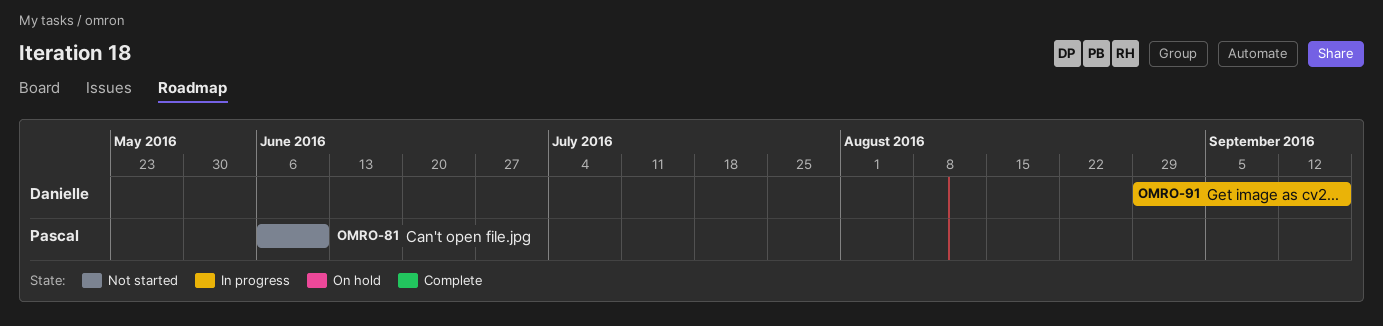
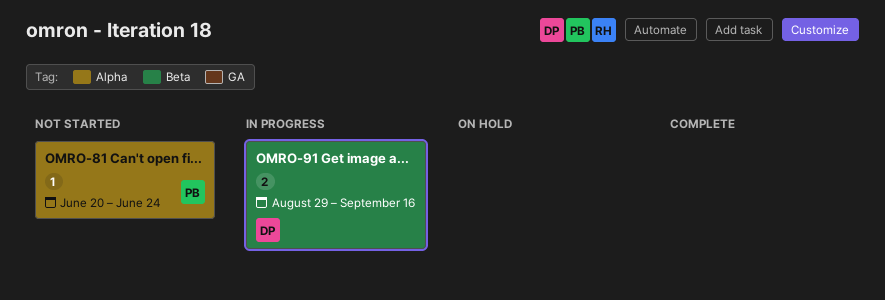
OMRO-81, start: Jun 6 -> Jun 20
OMRO-81, due: Jun 10 -> Jun 24

